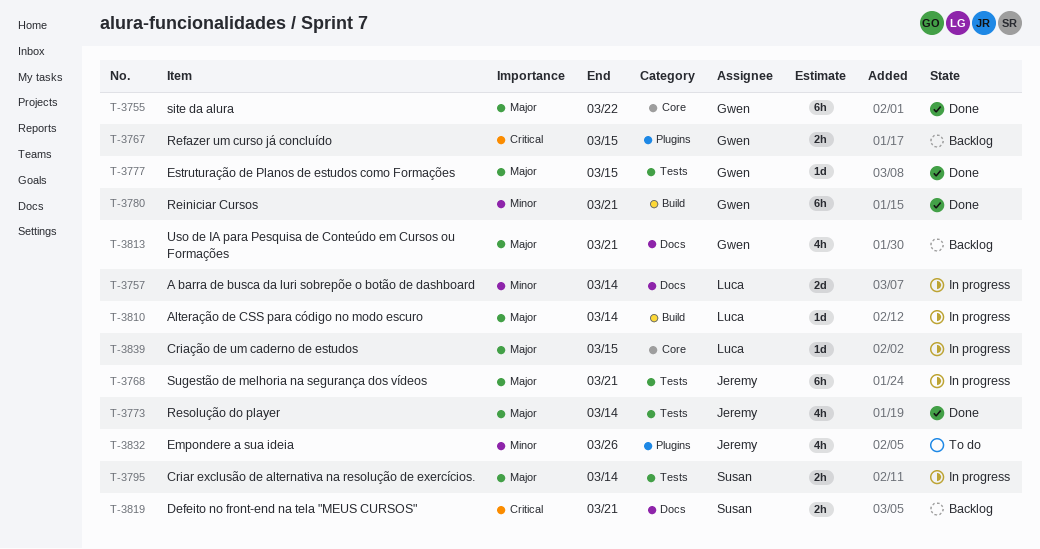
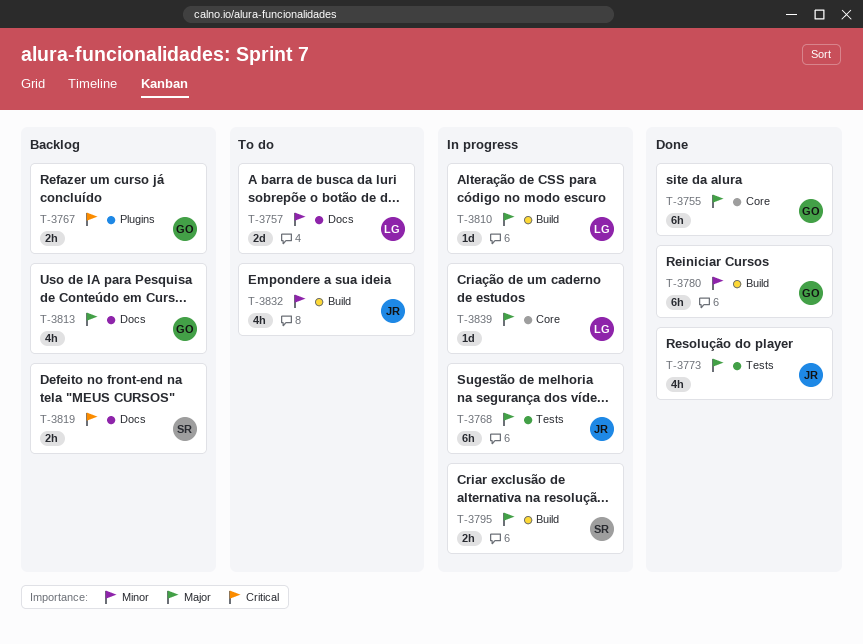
T-3757, status: In progress -> To do
T-3777: present -> none
T-3795, label: Tests -> Build
T-3832, label: Plugins -> Build

